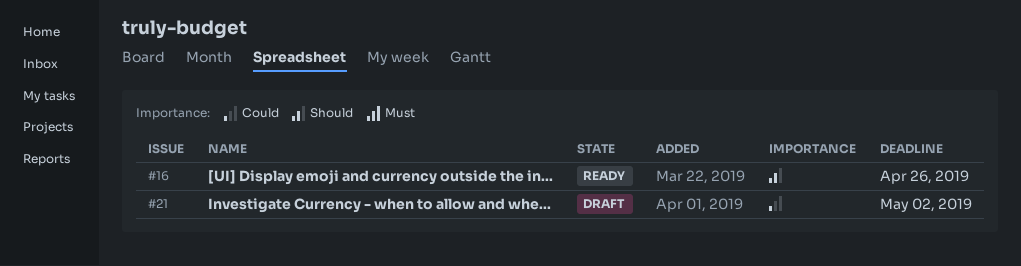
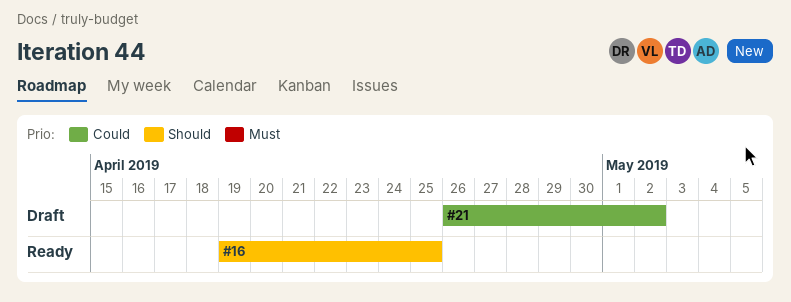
#16, due: Apr 26 -> Apr 25

